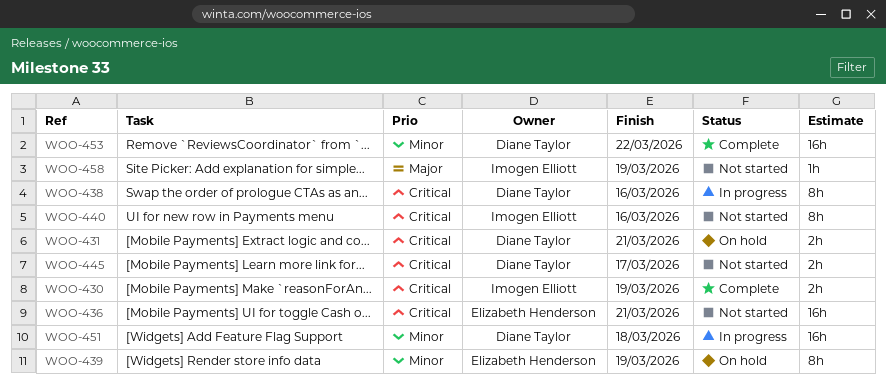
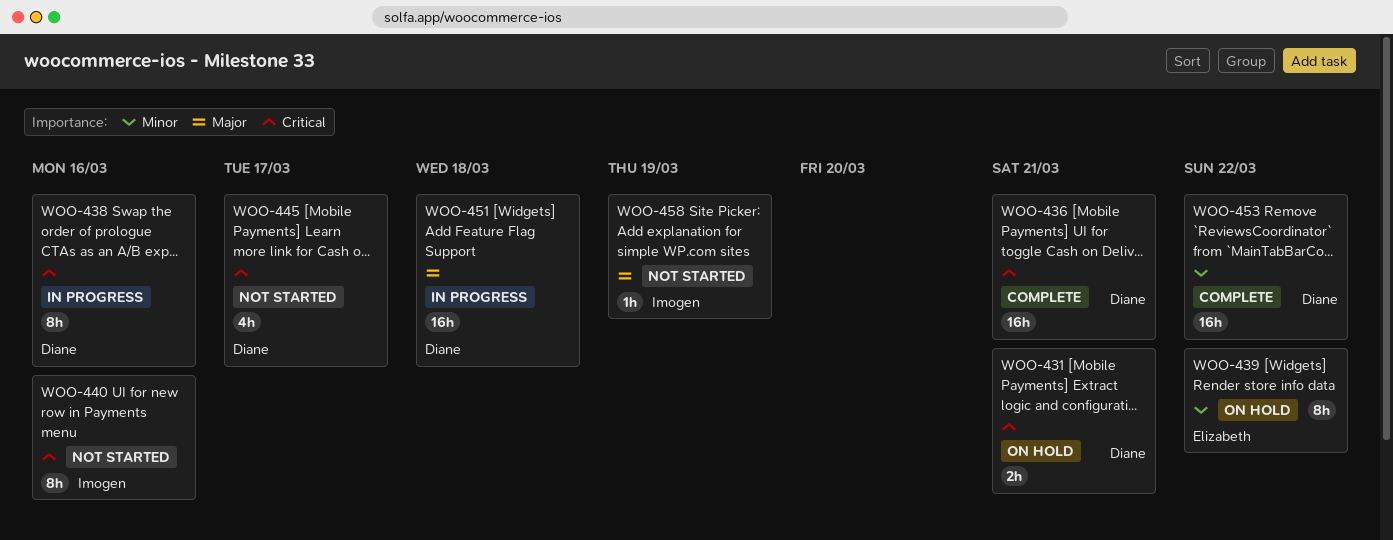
WOO-430: present -> none
WOO-436, status: Not started -> Complete
WOO-436, owner: Elizabeth Henderson -> Diane Taylor
WOO-439, due: Mar 19 -> Mar 22
WOO-445, estimate: 2h -> 4h
WOO-451, priority: Minor -> Major

